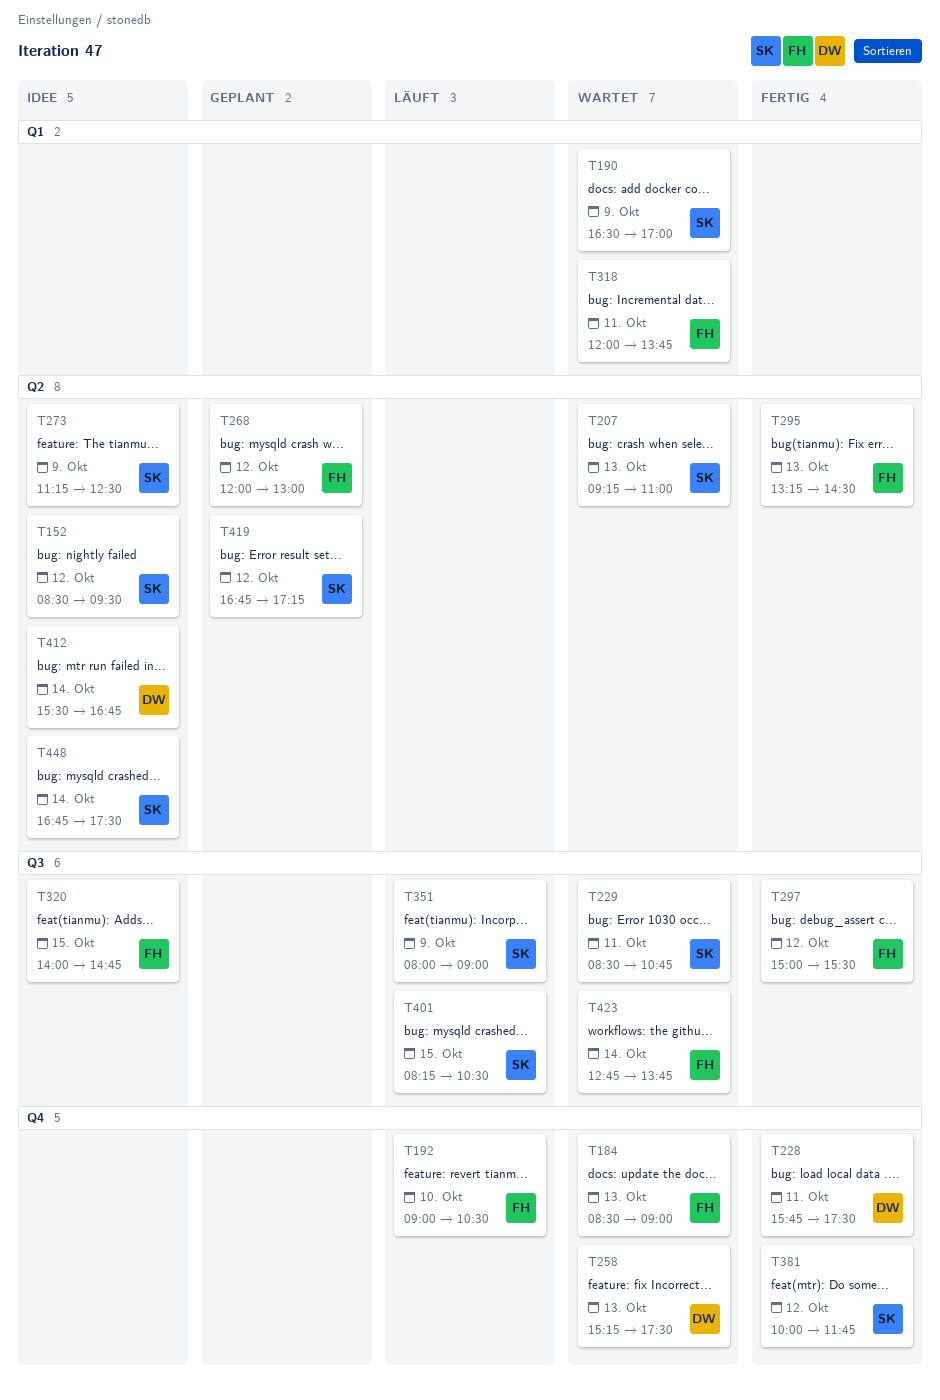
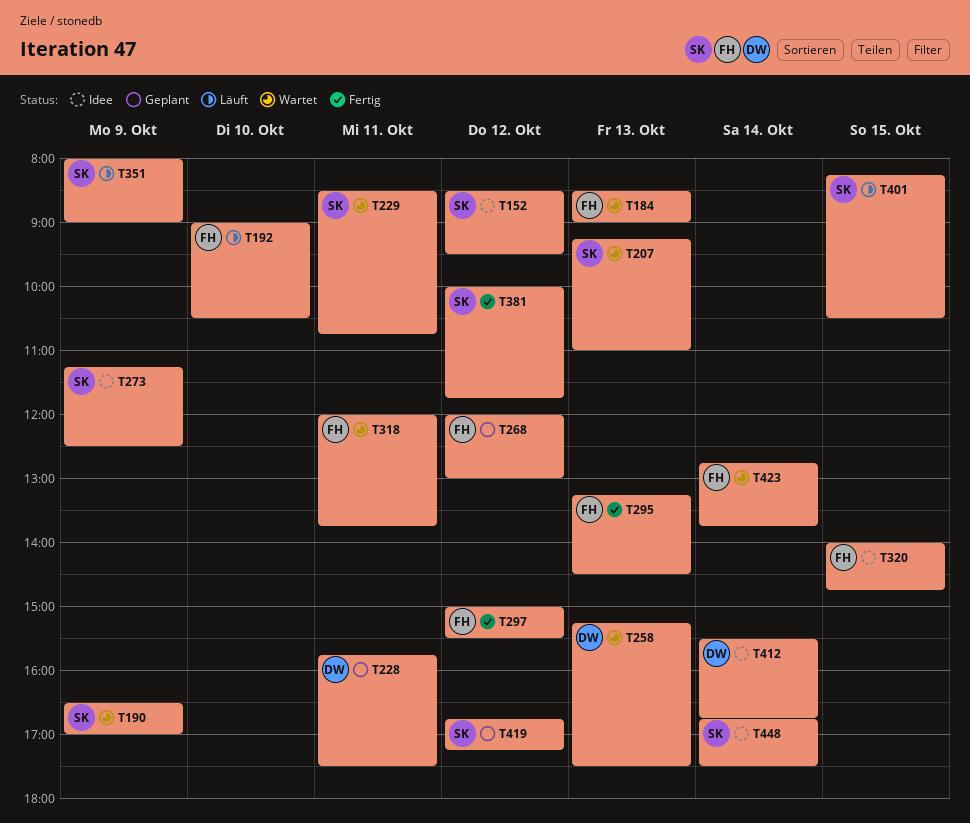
T228, status: Fertig -> Geplant

